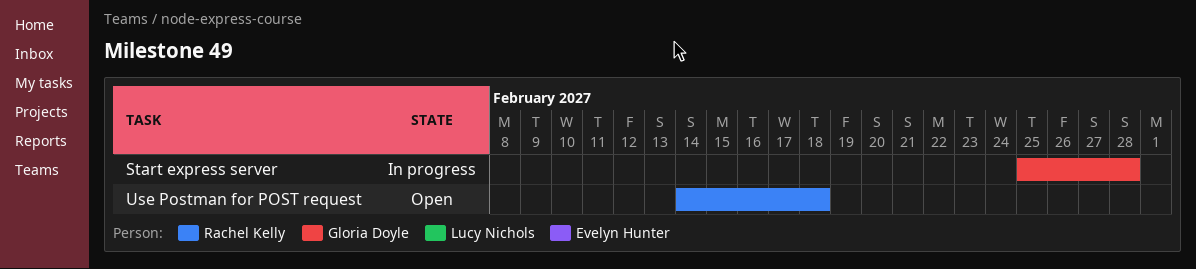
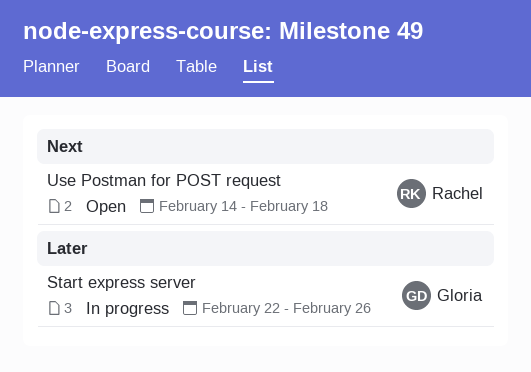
Start express server, start: Feb 25 -> Feb 22
Start express server, due: Feb 28 -> Feb 26

